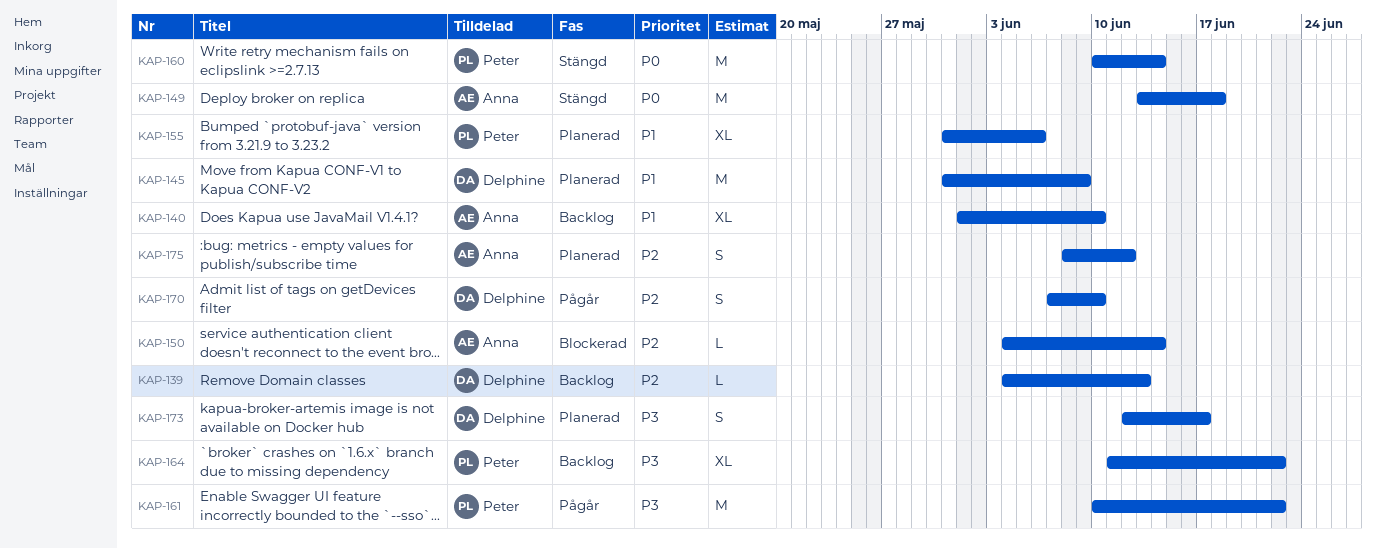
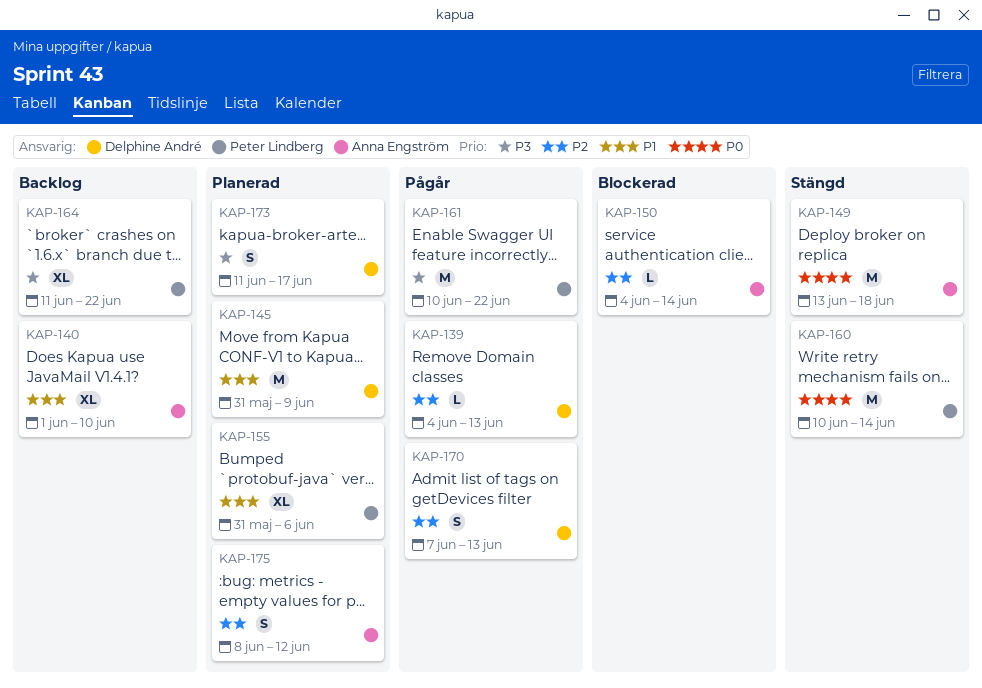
KAP-139, status: Backlog -> Pågår
KAP-170, due: Jun 10 -> Jun 13
KAP-173, start: Jun 12 -> Jun 11

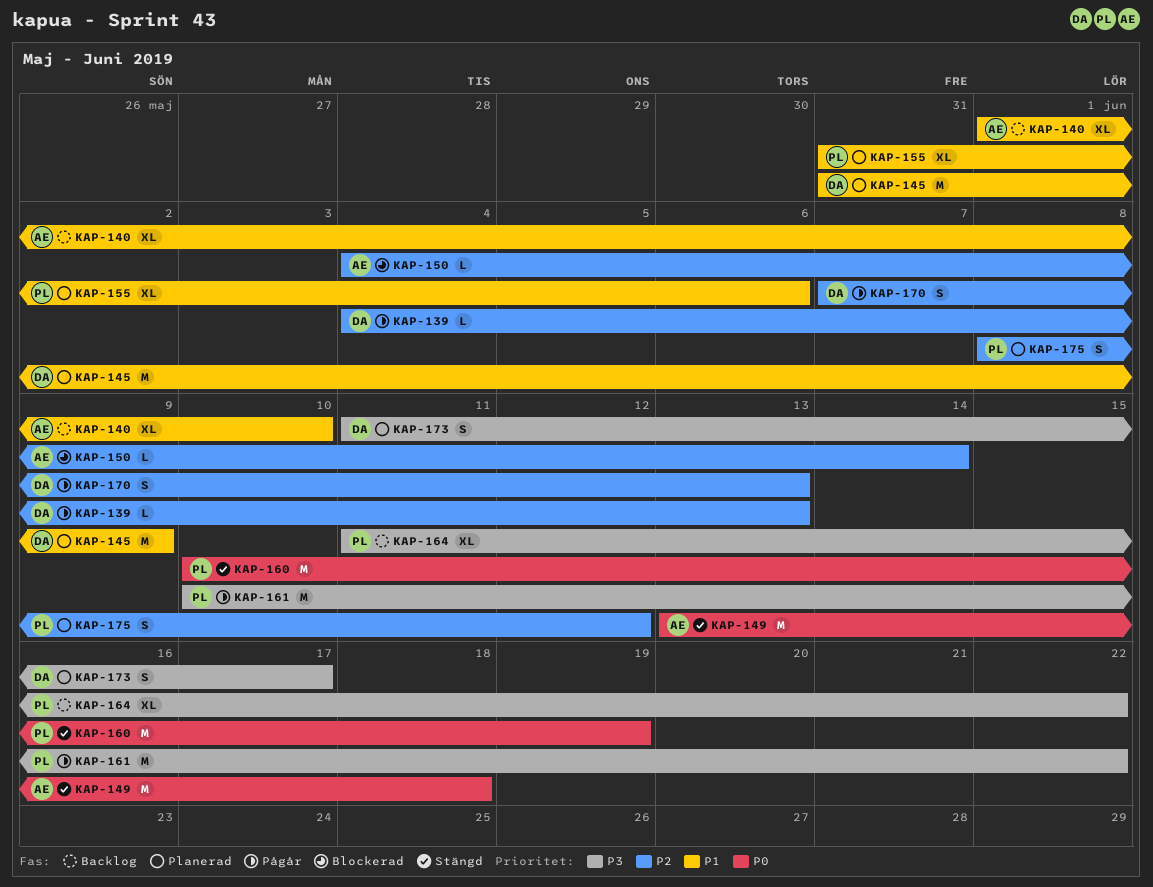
KAP-160, due: Jun 14 -> Jun 19
KAP-175, owner: Anna Engström -> Peter Lindberg

